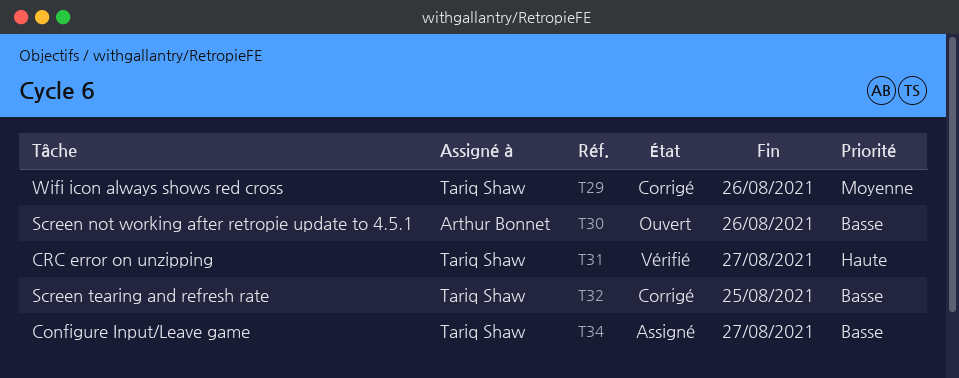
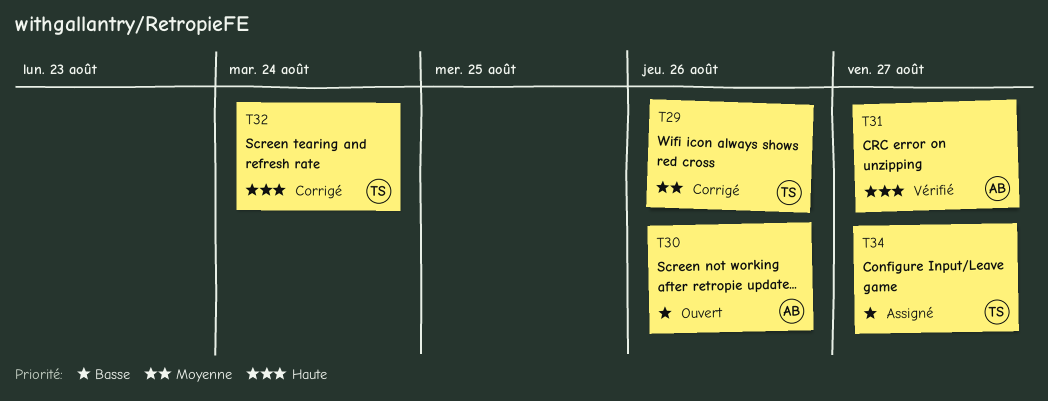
T31, owner: Tariq Shaw -> Arthur Bonnet
T32, priority: Basse -> Haute
T32, due: Aug 25 -> Aug 24

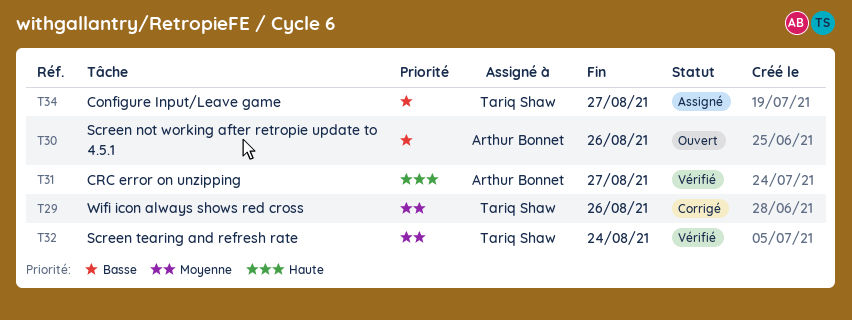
T32, status: Corrigé -> Vérifié
T32, priority: Haute -> Moyenne

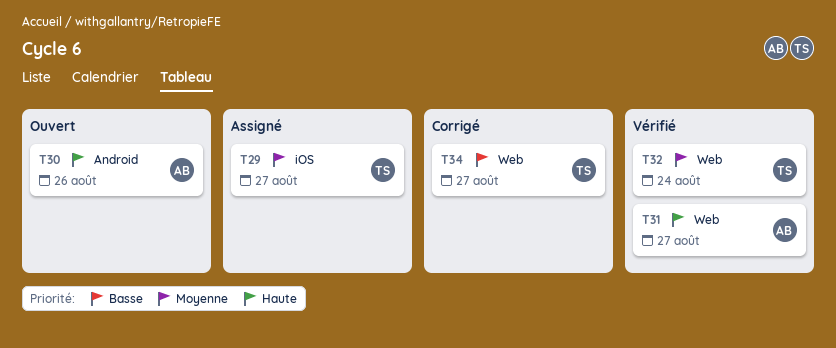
T29, status: Corrigé -> Assigné
T29, due: Aug 26 -> Aug 27
T30, priority: Basse -> Haute
T34, status: Assigné -> Corrigé

